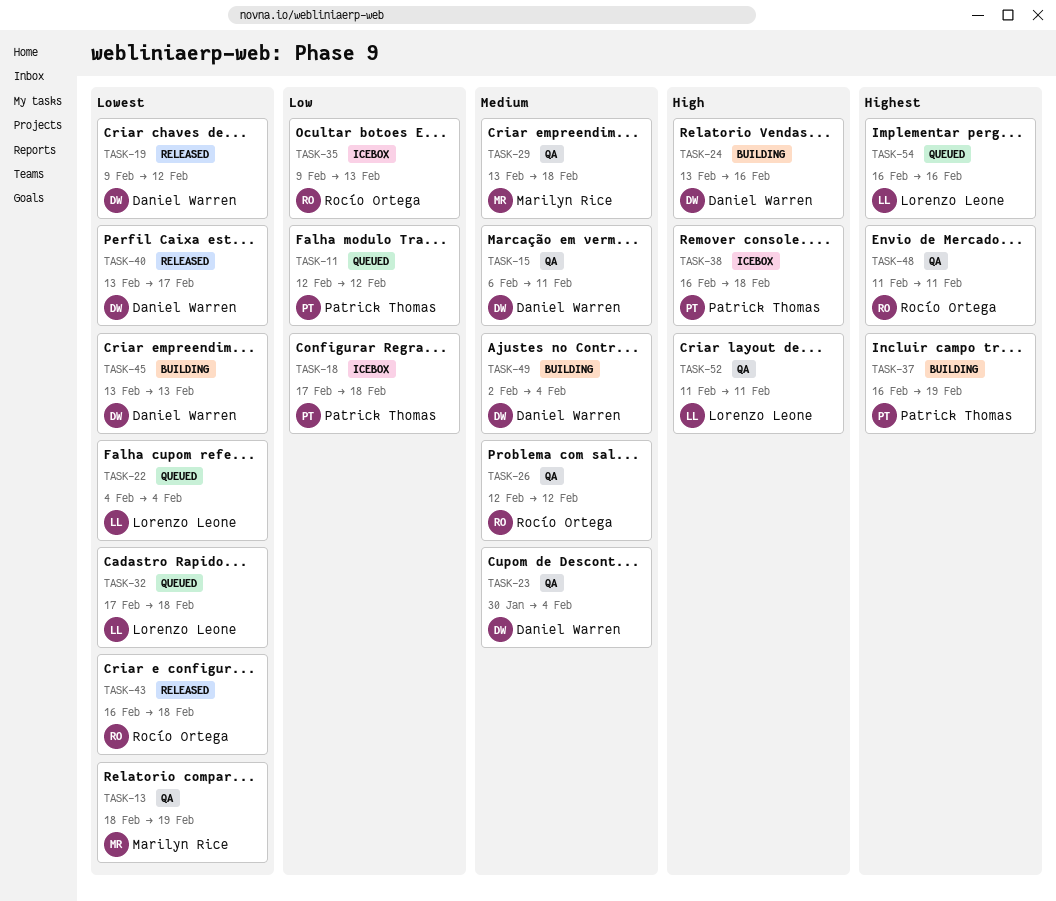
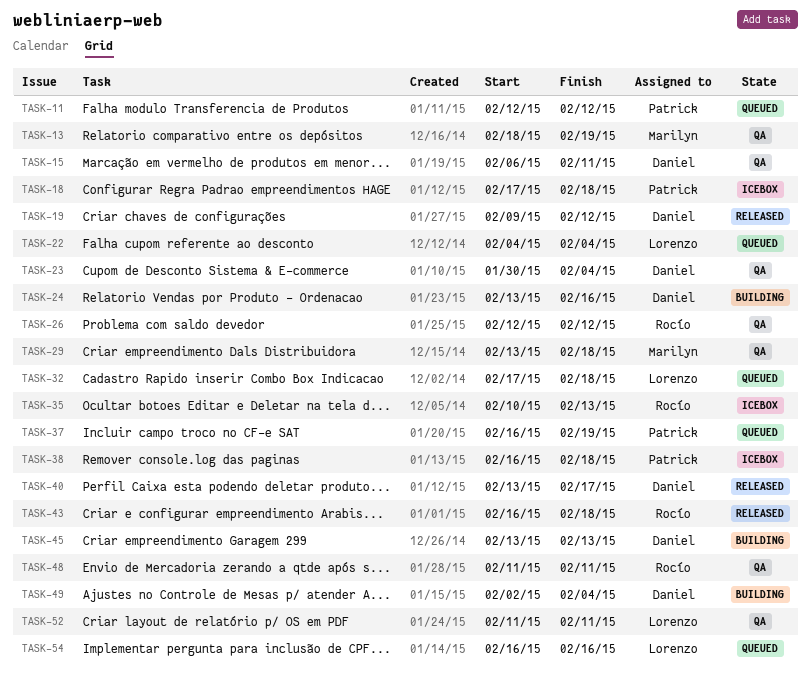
TASK-35, start: Feb 9 -> Feb 10
TASK-37, status: Building -> Queued

